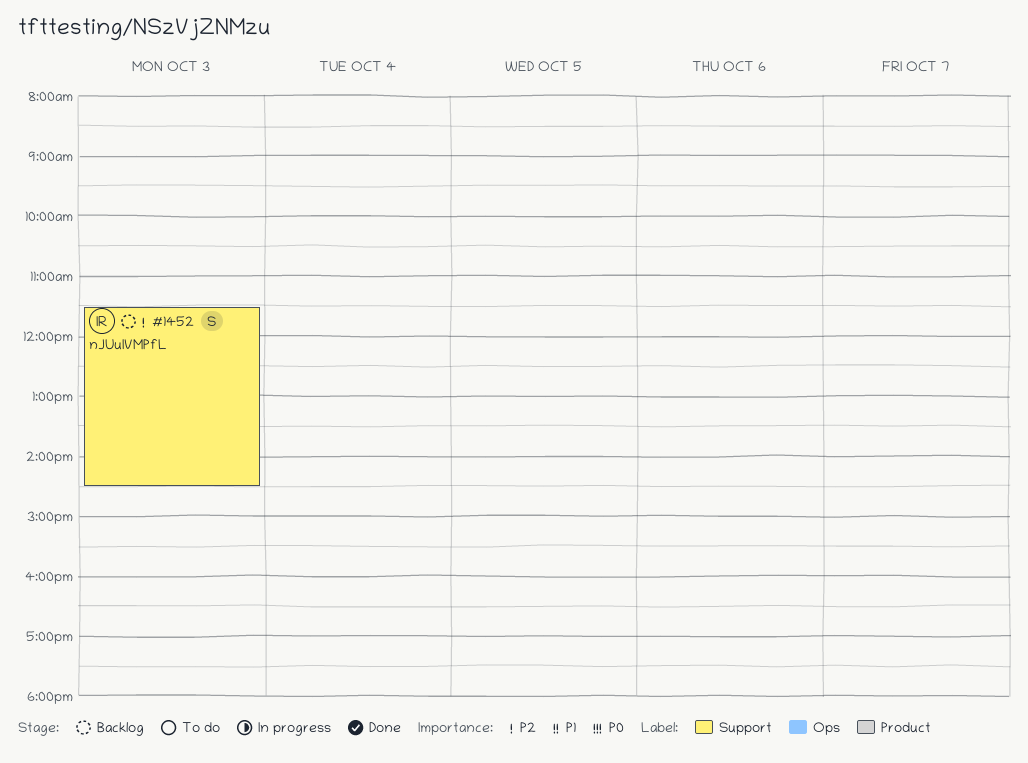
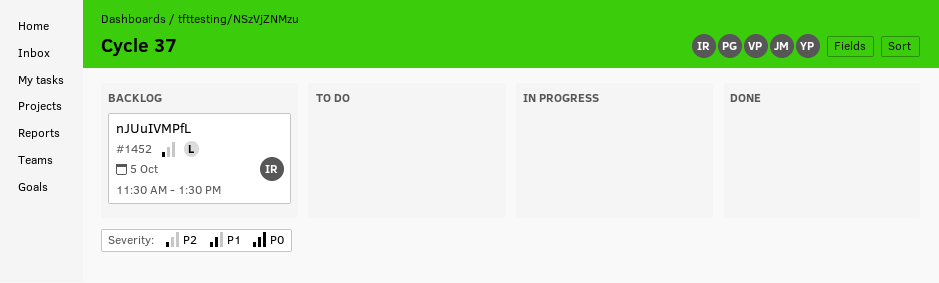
#1452, estimate: S -> L
#1452, day: Oct 3 -> Oct 5
#1452, ends: 14:30 -> 13:30

